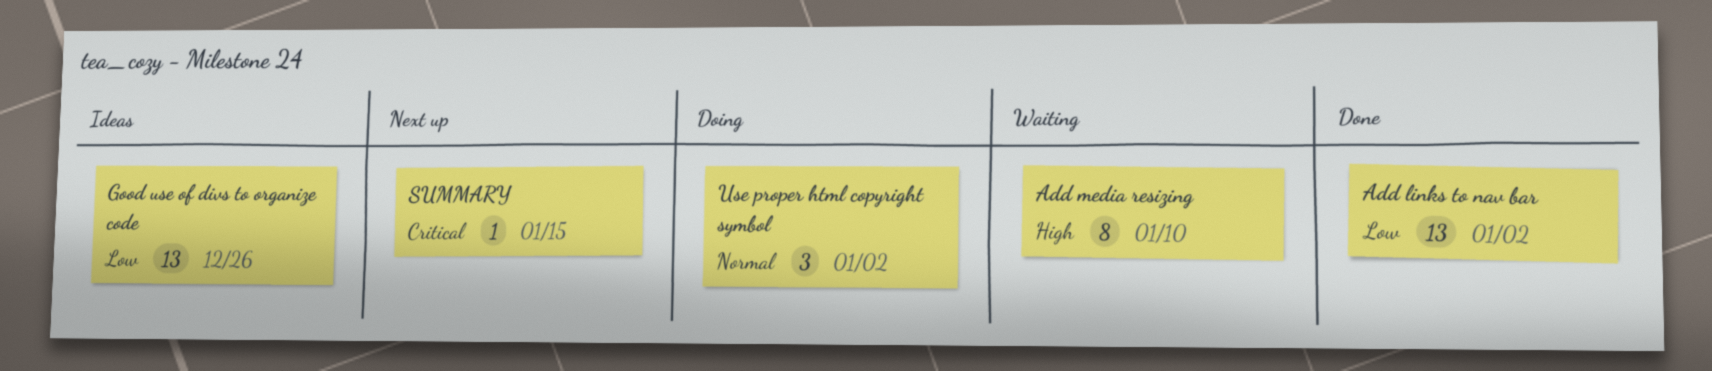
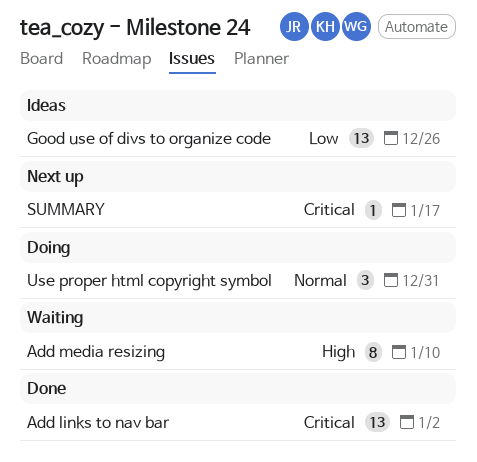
Add links to nav bar, priority: Low -> Critical
SUMMARY, due: Jan 15 -> Jan 17
Use proper html copyright symbol, due: Jan 2 -> Dec 31

